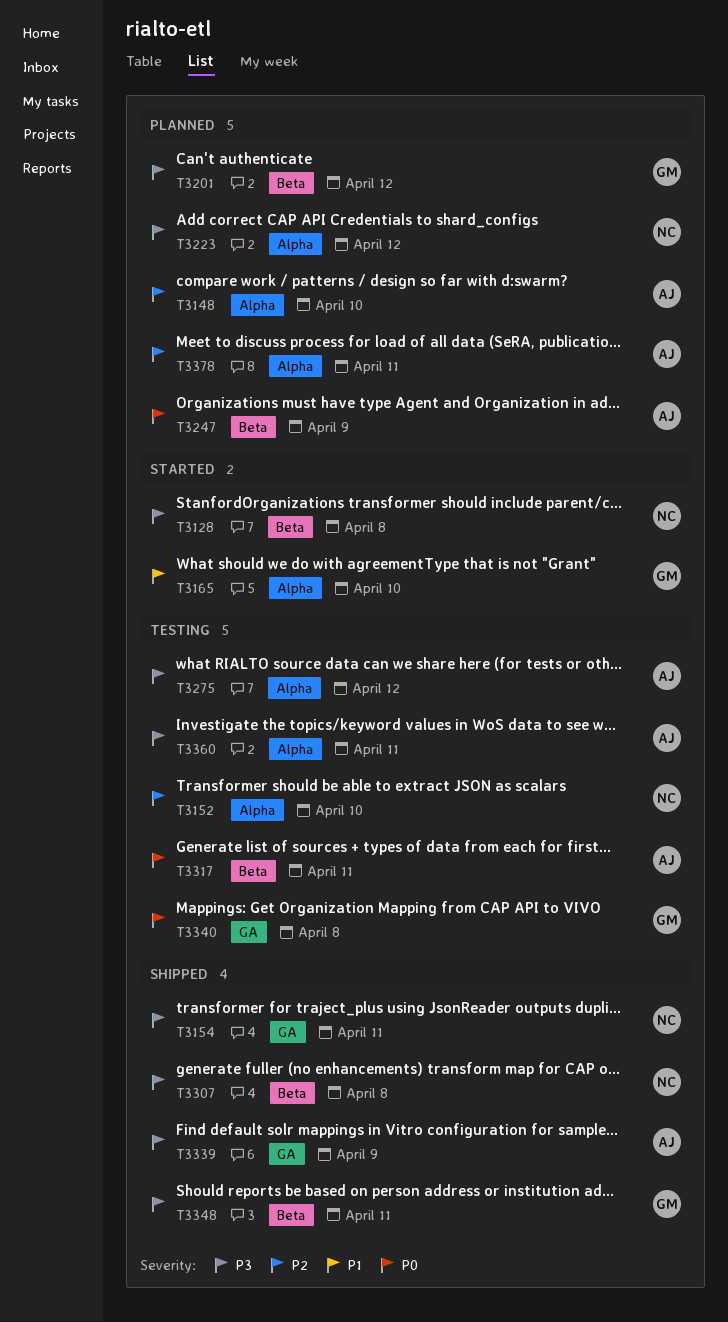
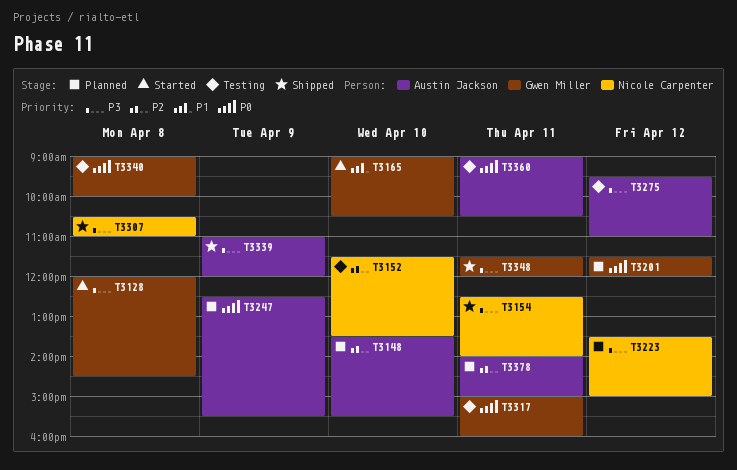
T3128, owner: Nicole Carpenter -> Gwen Miller
T3201, priority: P3 -> P0
T3317, owner: Austin Jackson -> Gwen Miller
T3360, priority: P3 -> P0

